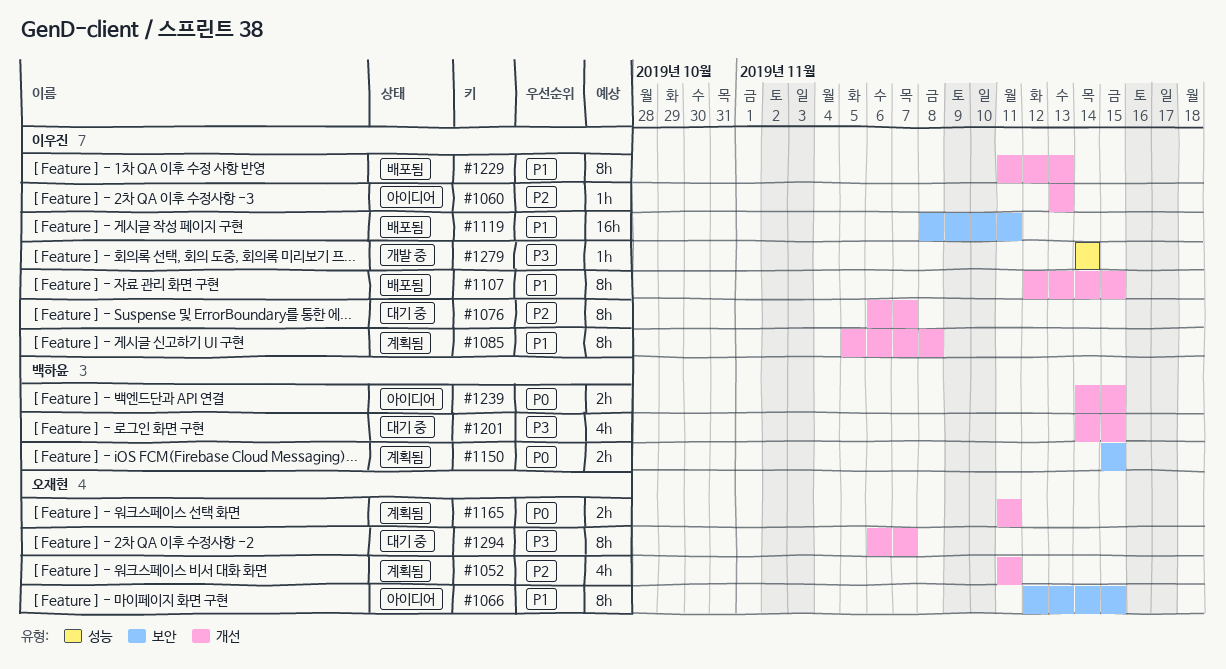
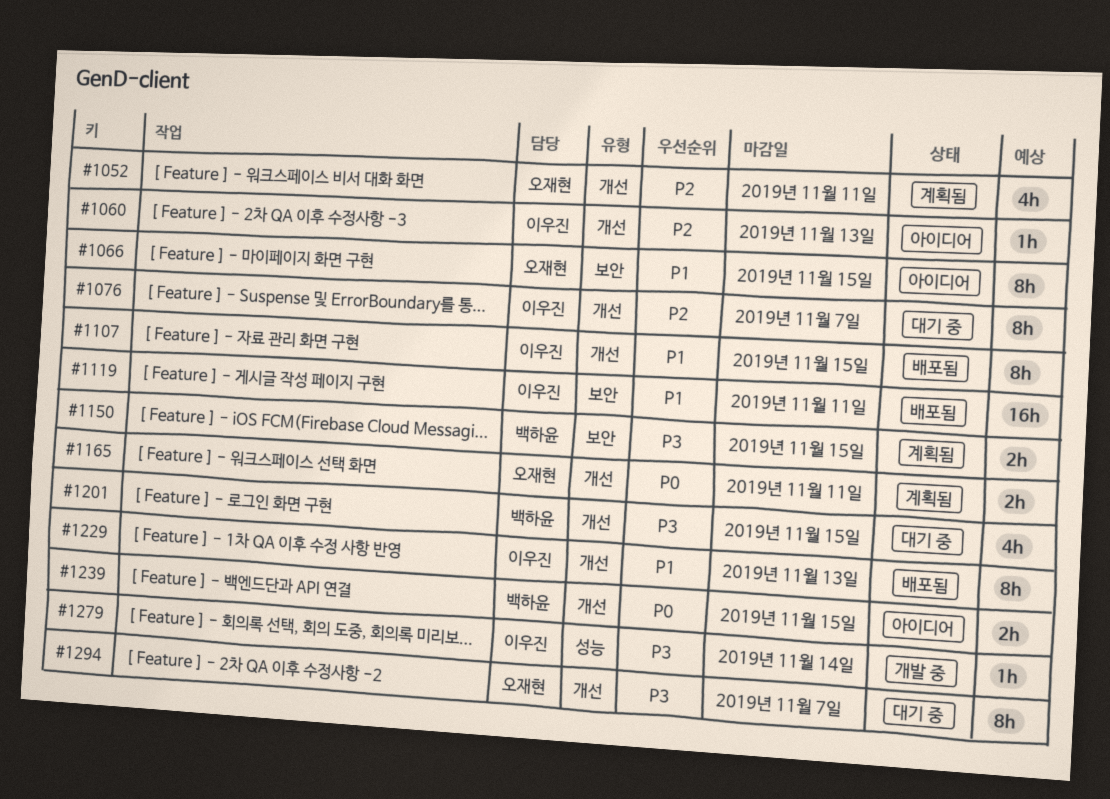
#1085: present -> none
#1150, priority: P0 -> P3

